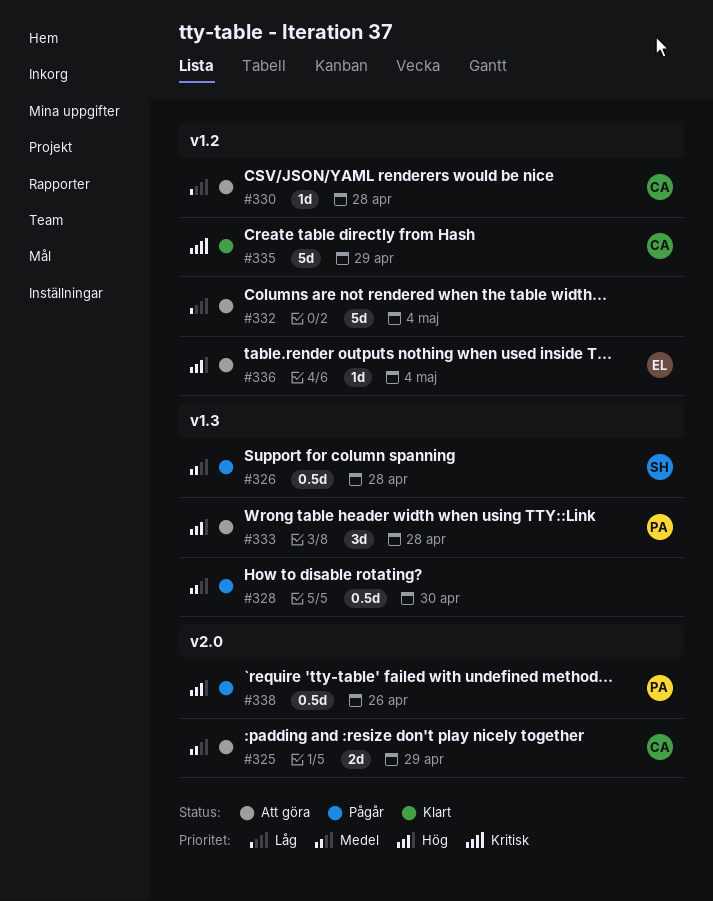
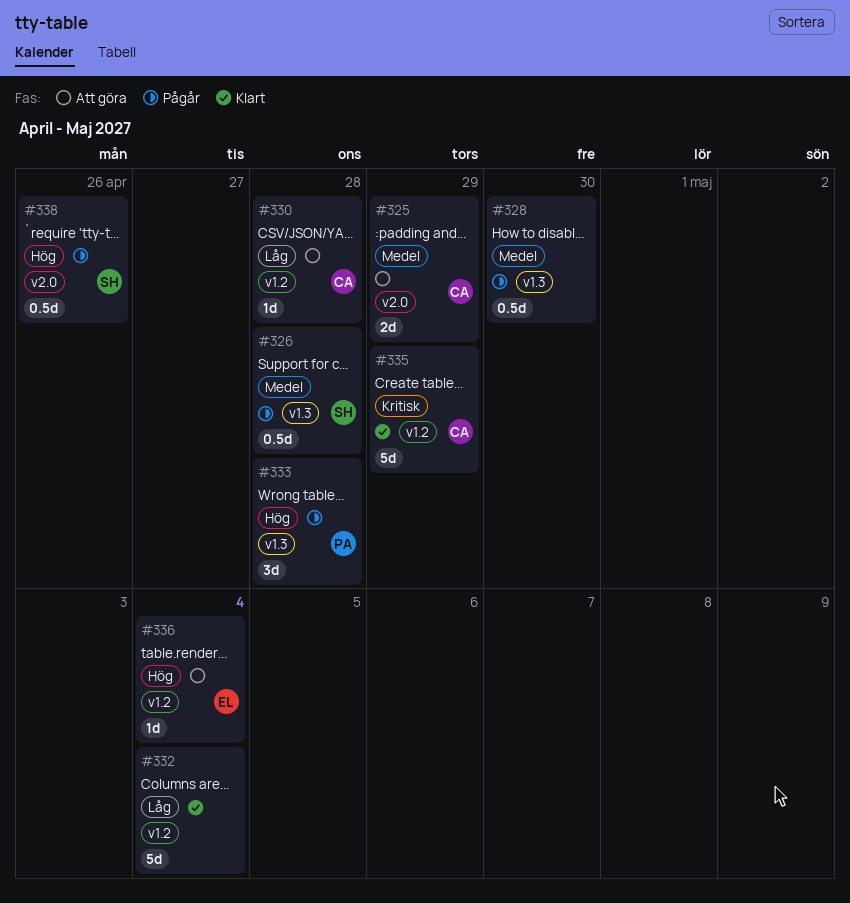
#332, status: Att göra -> Klart
#333, status: Att göra -> Pågår
#338, owner: PA -> SH

